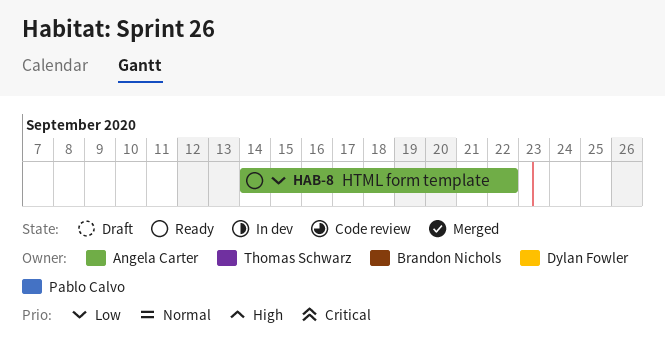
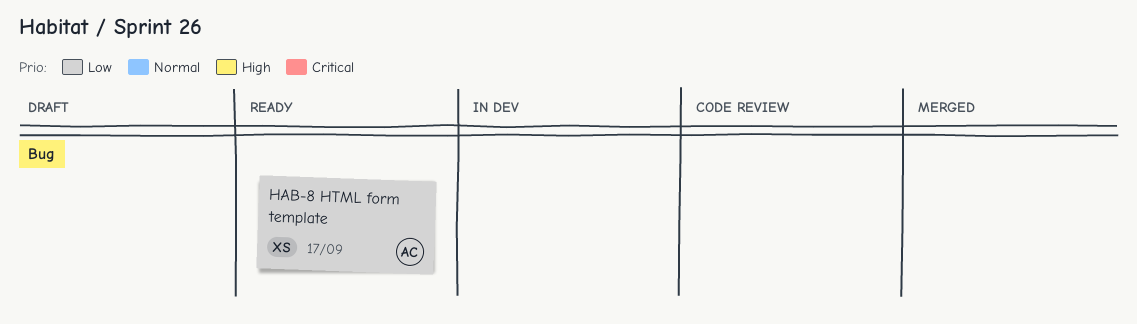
HAB-8, due: Sep 22 -> Sep 17

